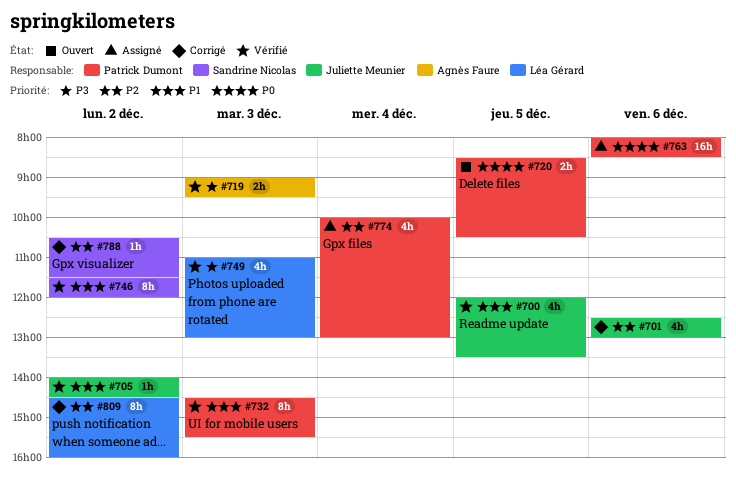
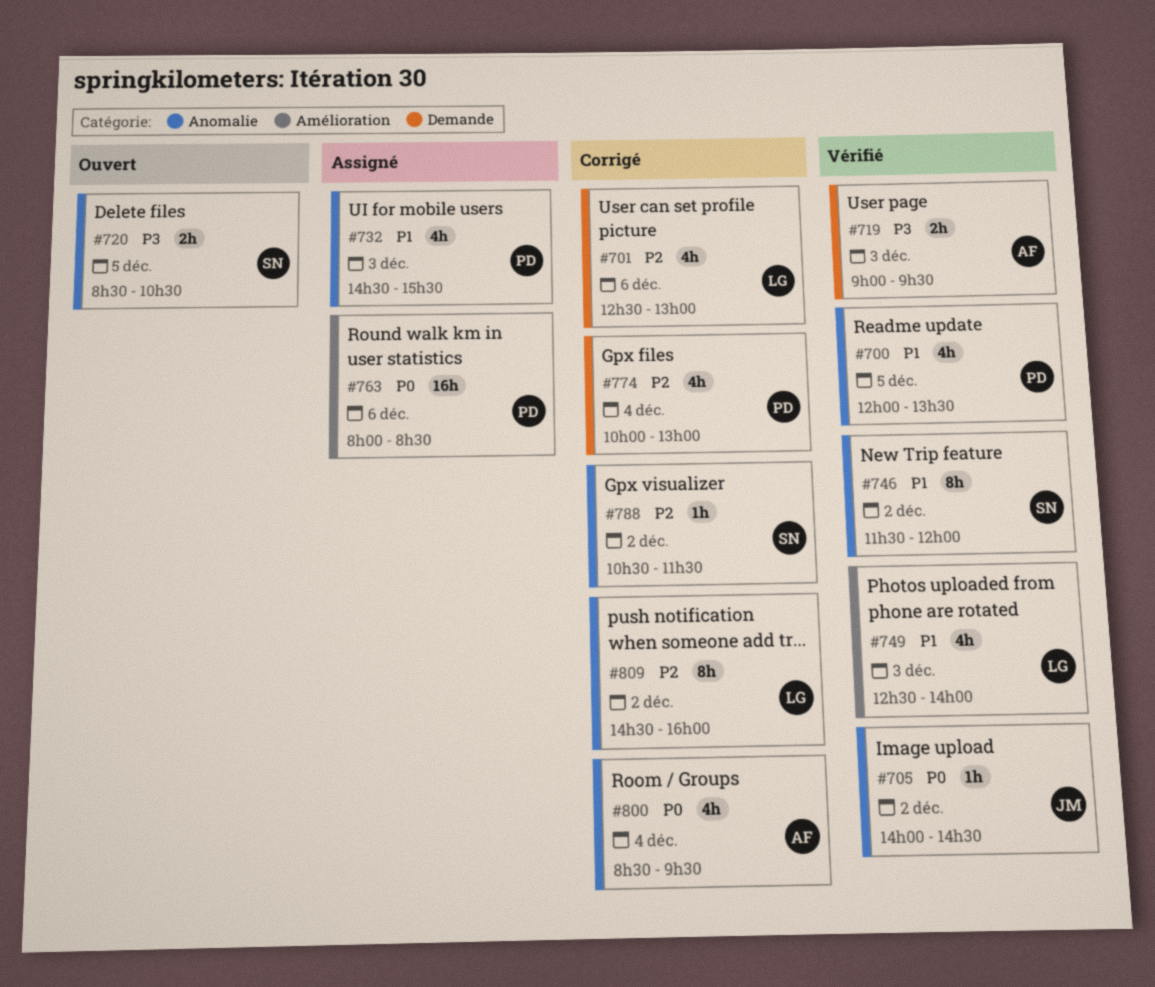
#700, owner: Juliette Meunier -> Patrick Dumont
#701, owner: Juliette Meunier -> Léa Gérard
#705, priority: P1 -> P0
#720, owner: Patrick Dumont -> Sandrine Nicolas
#720, priority: P0 -> P3
#732, status: Vérifié -> Assigné
#732, estimate: 8h -> 4h
#749, priority: P3 -> P1
#749, begins: 11:00 -> 12:30
#749, ends: 13:00 -> 14:00
#774, status: Assigné -> Corrigé
#800: none -> present

